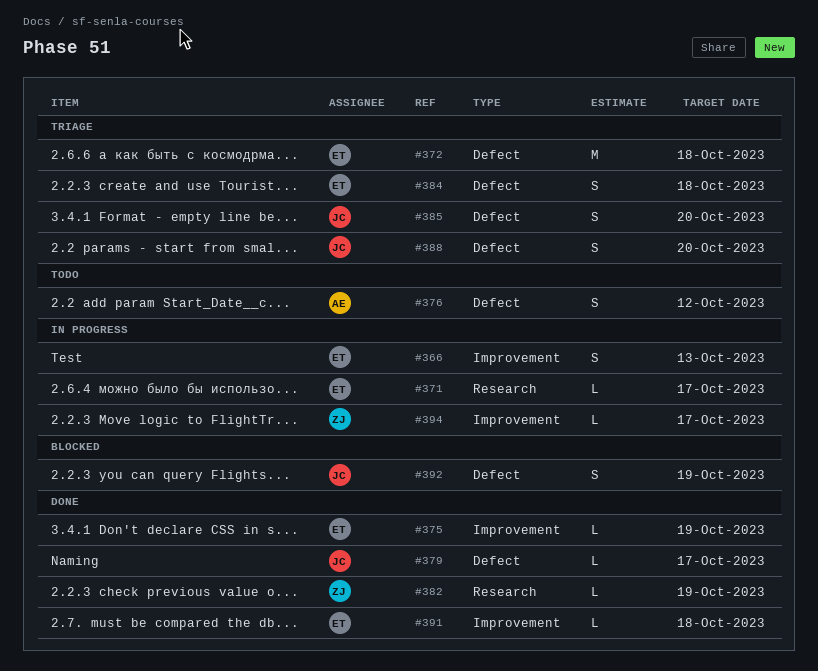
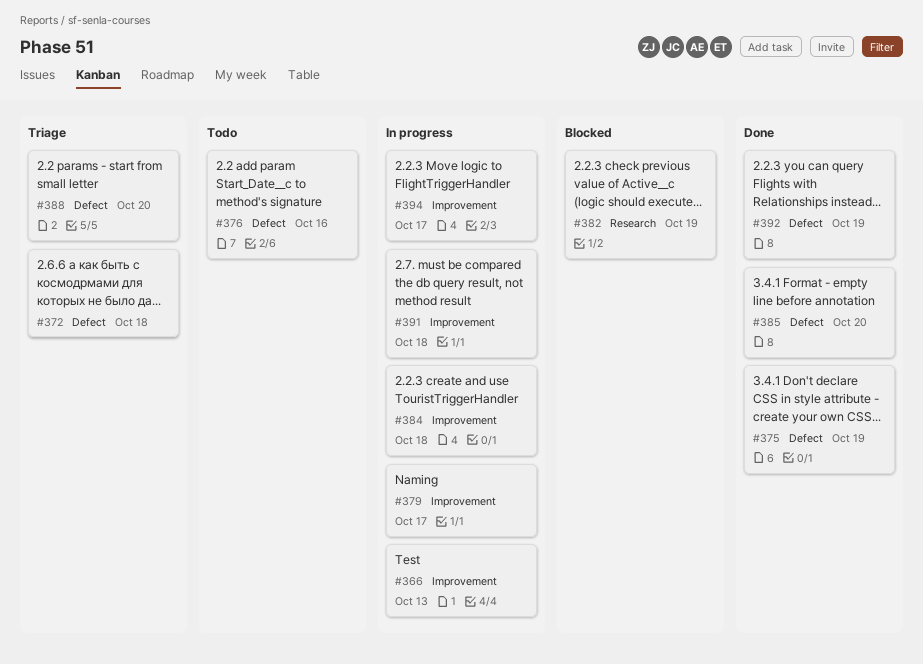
#371: present -> none
#375, label: Improvement -> Defect
#376, due: Oct 12 -> Oct 16
#379, status: Done -> In progress
#379, label: Defect -> Improvement
#382, status: Done -> Blocked
#384, status: Triage -> In progress
#384, label: Defect -> Improvement
#385, status: Triage -> Done
#391, status: Done -> In progress
#392, status: Blocked -> Done

